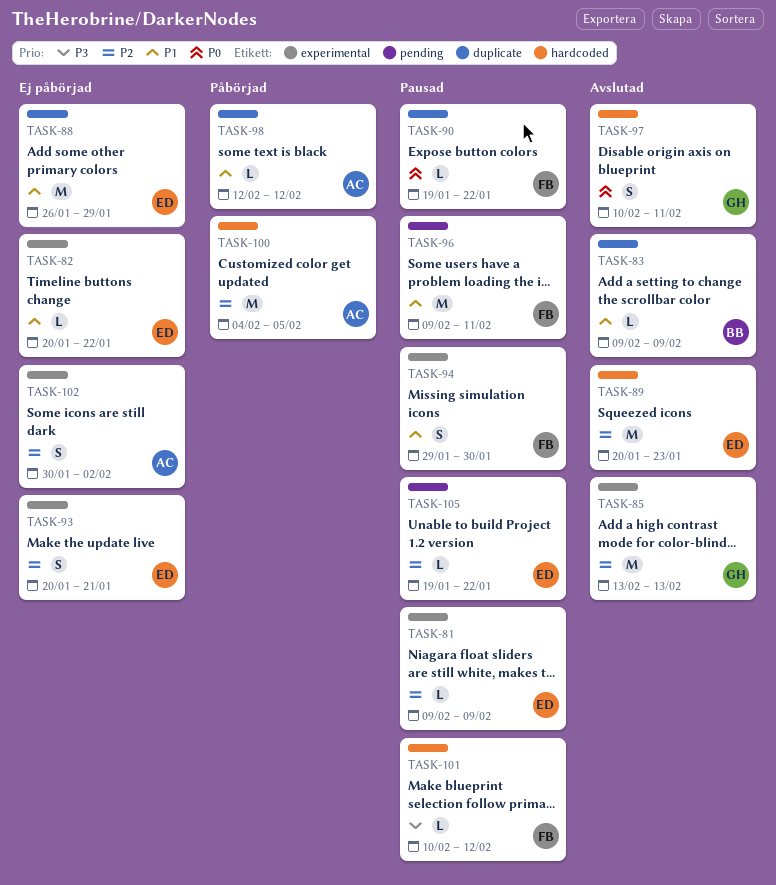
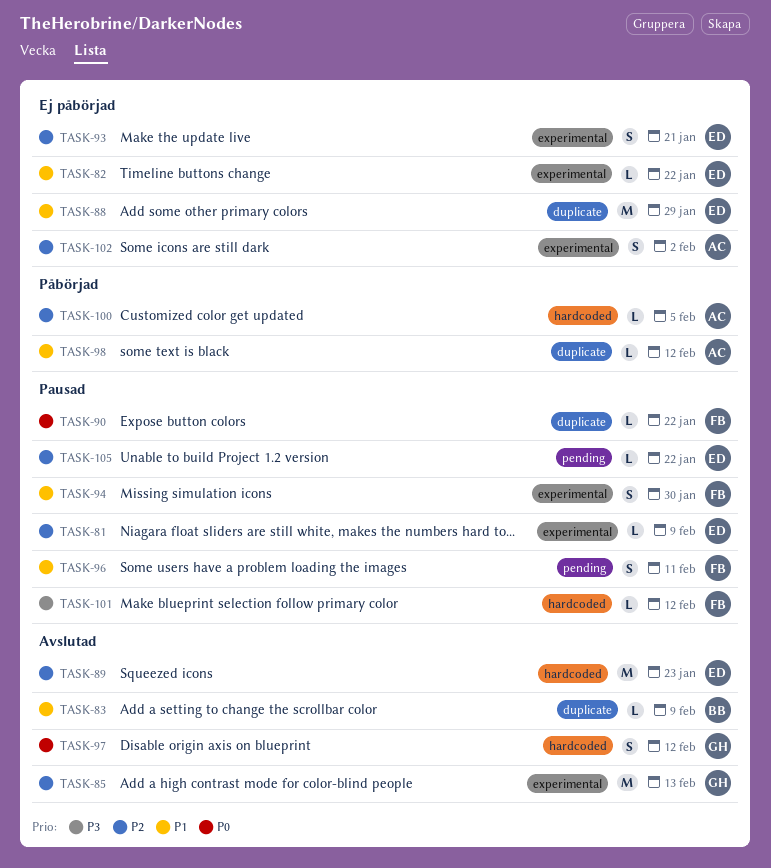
TASK-96, estimate: M -> S
TASK-97, due: Feb 11 -> Feb 12
TASK-100, estimate: M -> L

